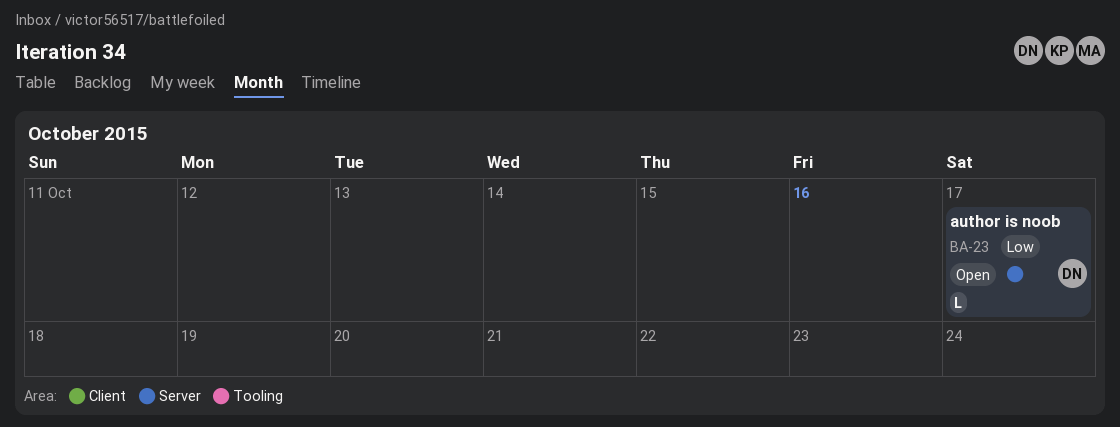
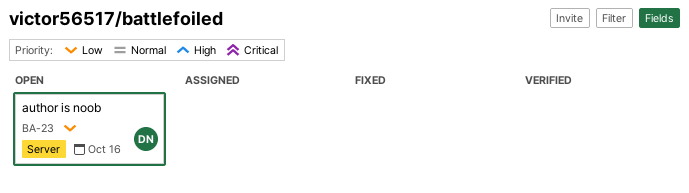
BA-23, due: Oct 17 -> Oct 16

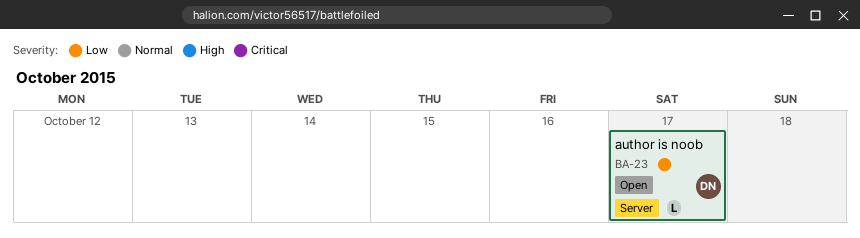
BA-23, due: Oct 16 -> Oct 17

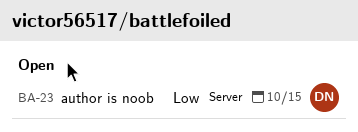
BA-23, due: Oct 17 -> Oct 15

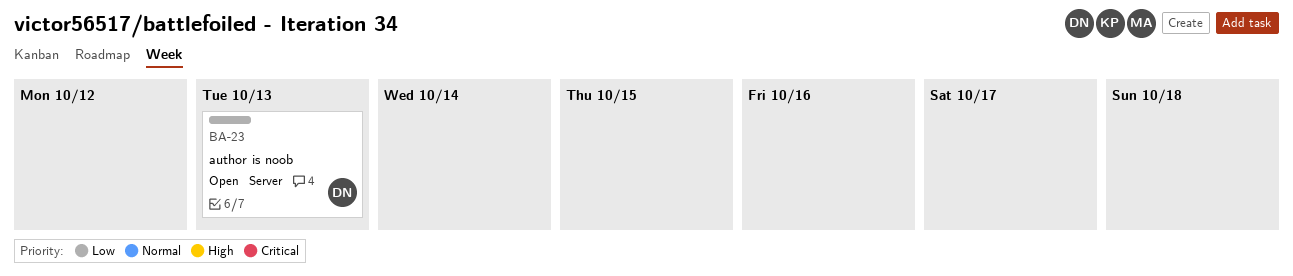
BA-23, due: Oct 15 -> Oct 13

